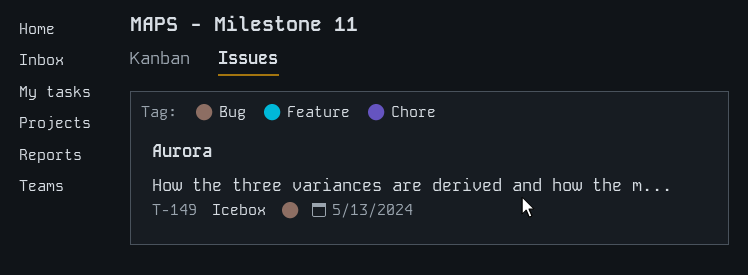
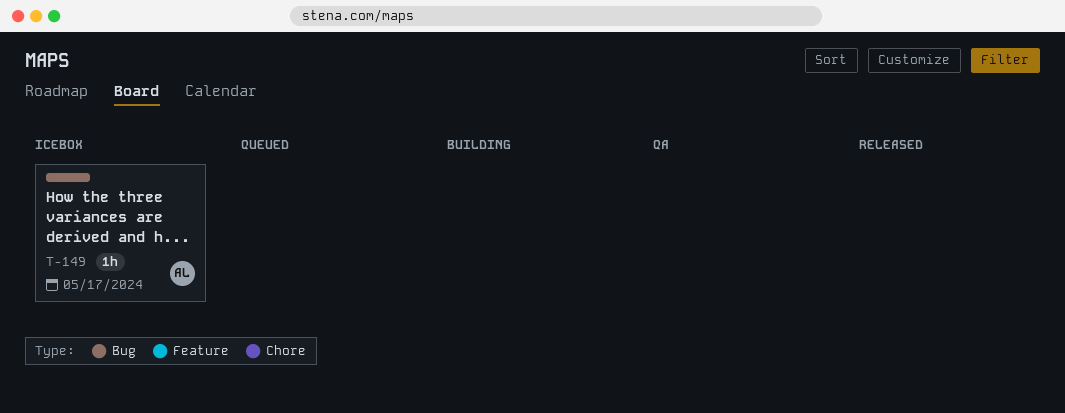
T-149, due: May 13 -> May 17

